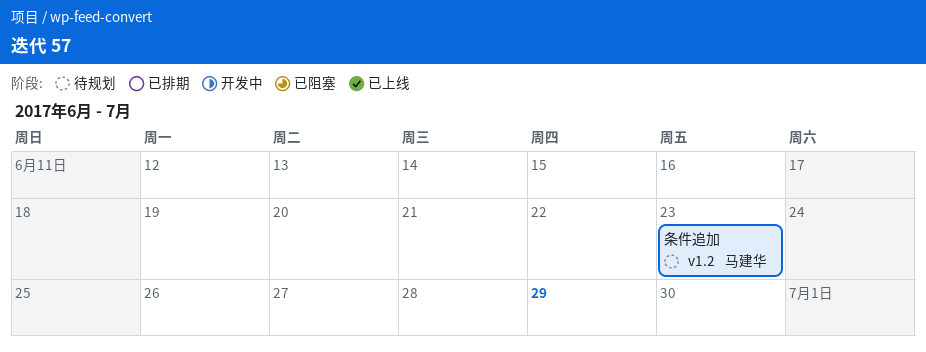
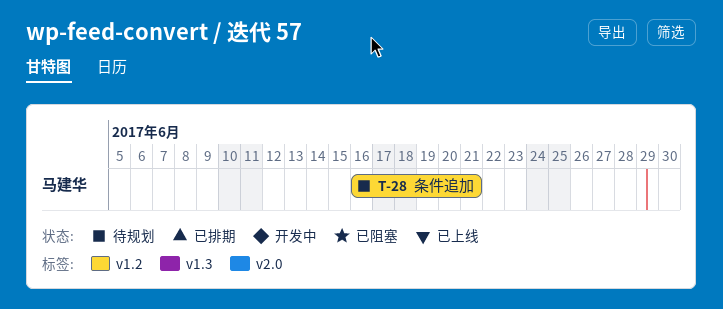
条件追加, due: Jun 23 -> Jun 21

